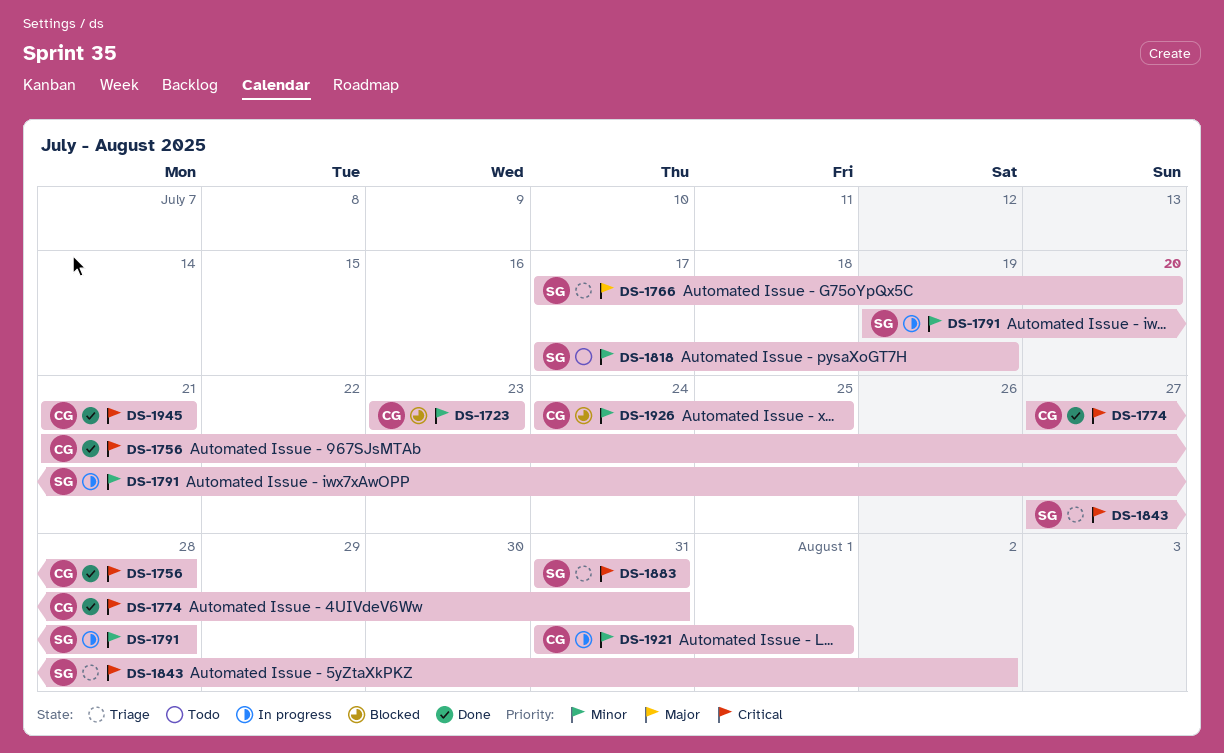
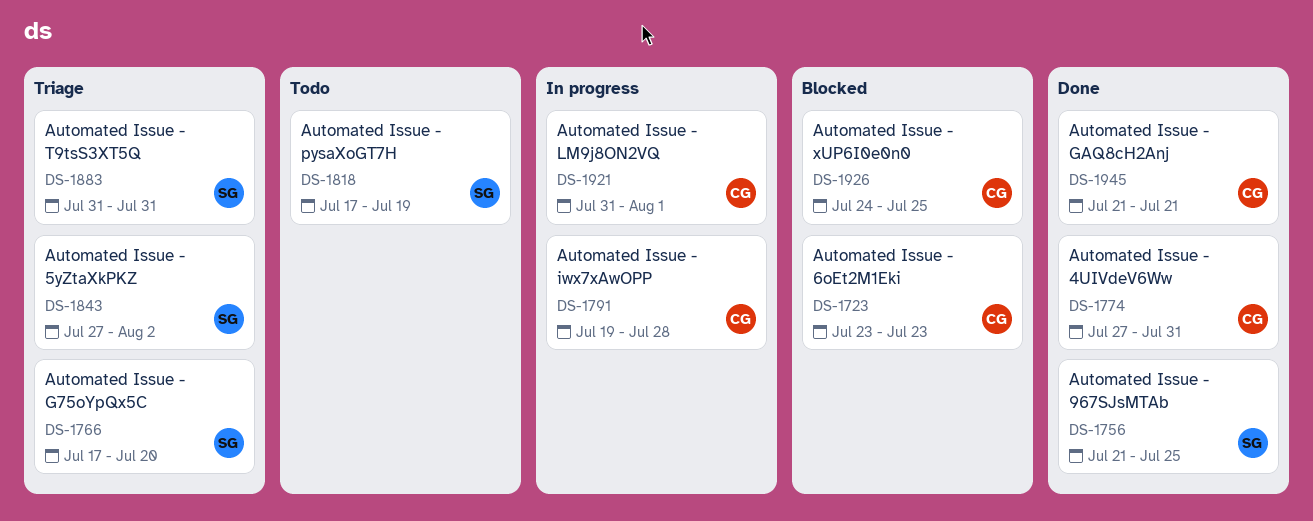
DS-1756, owner: CG -> SG
DS-1756, due: Jul 28 -> Jul 25
DS-1791, owner: SG -> CG

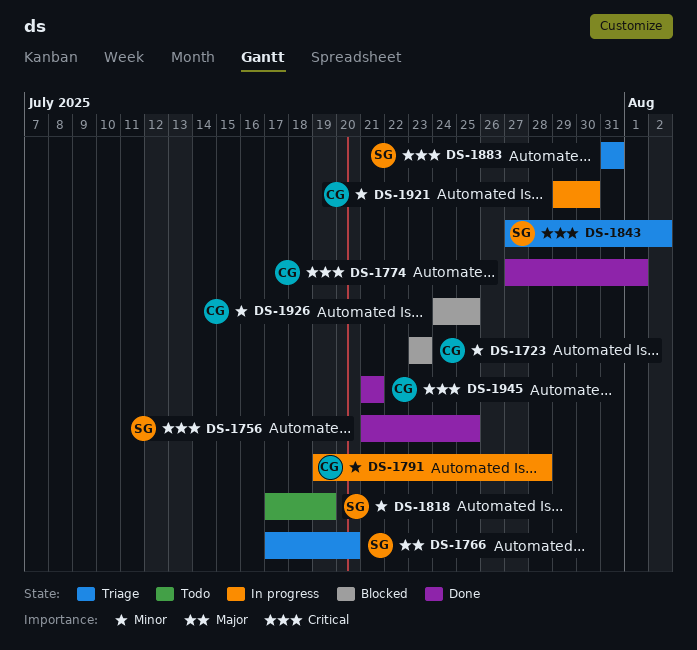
DS-1774, due: Jul 31 -> Aug 1
DS-1921, start: Jul 31 -> Jul 29
DS-1921, due: Aug 1 -> Jul 30

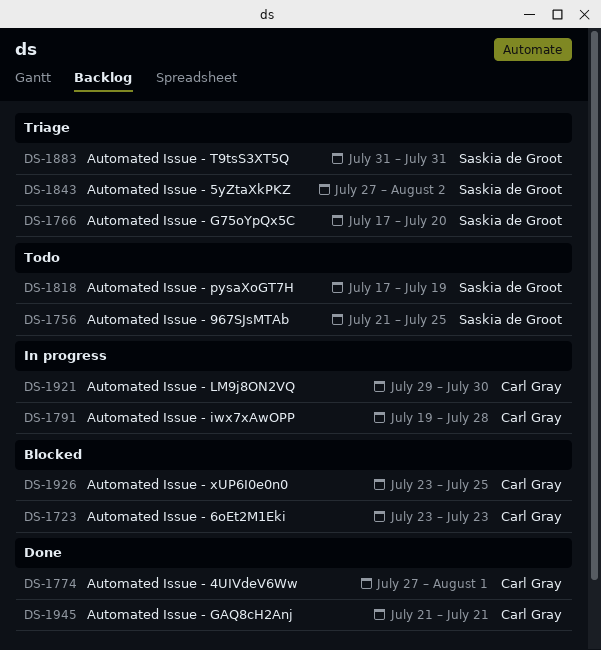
DS-1756, status: Done -> Todo
DS-1926, start: Jul 24 -> Jul 23

